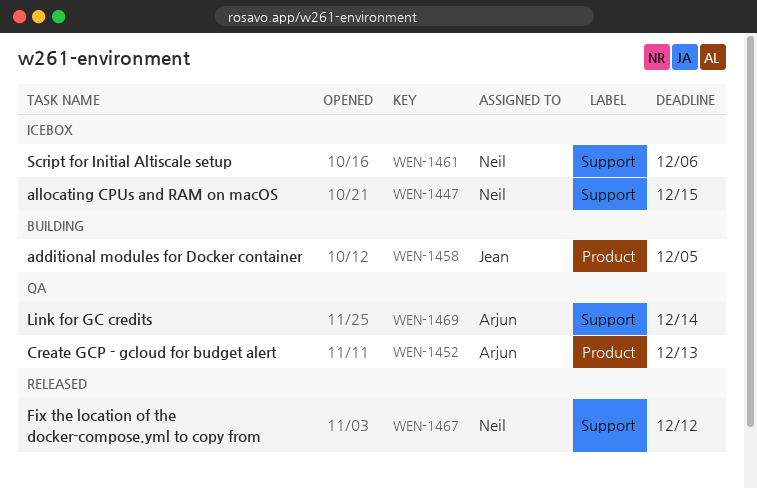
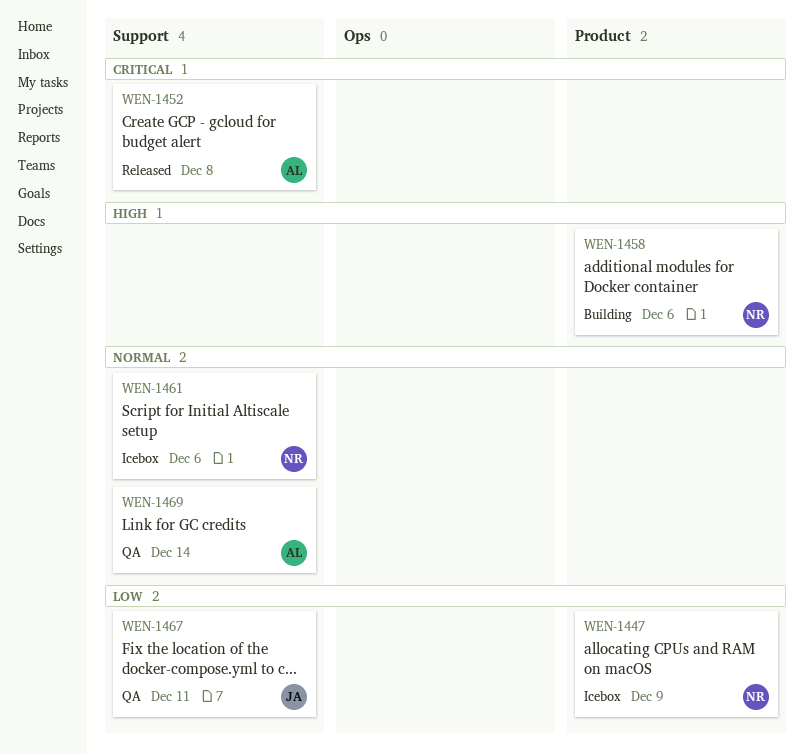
WEN-1447, label: Support -> Product
WEN-1447, due: Dec 15 -> Dec 9
WEN-1452, status: QA -> Released
WEN-1452, label: Product -> Support
WEN-1452, due: Dec 13 -> Dec 8
WEN-1458, owner: Jean -> Neil
WEN-1458, due: Dec 5 -> Dec 6
WEN-1467, status: Released -> QA
WEN-1467, owner: Neil -> Jean
WEN-1467, due: Dec 12 -> Dec 11

